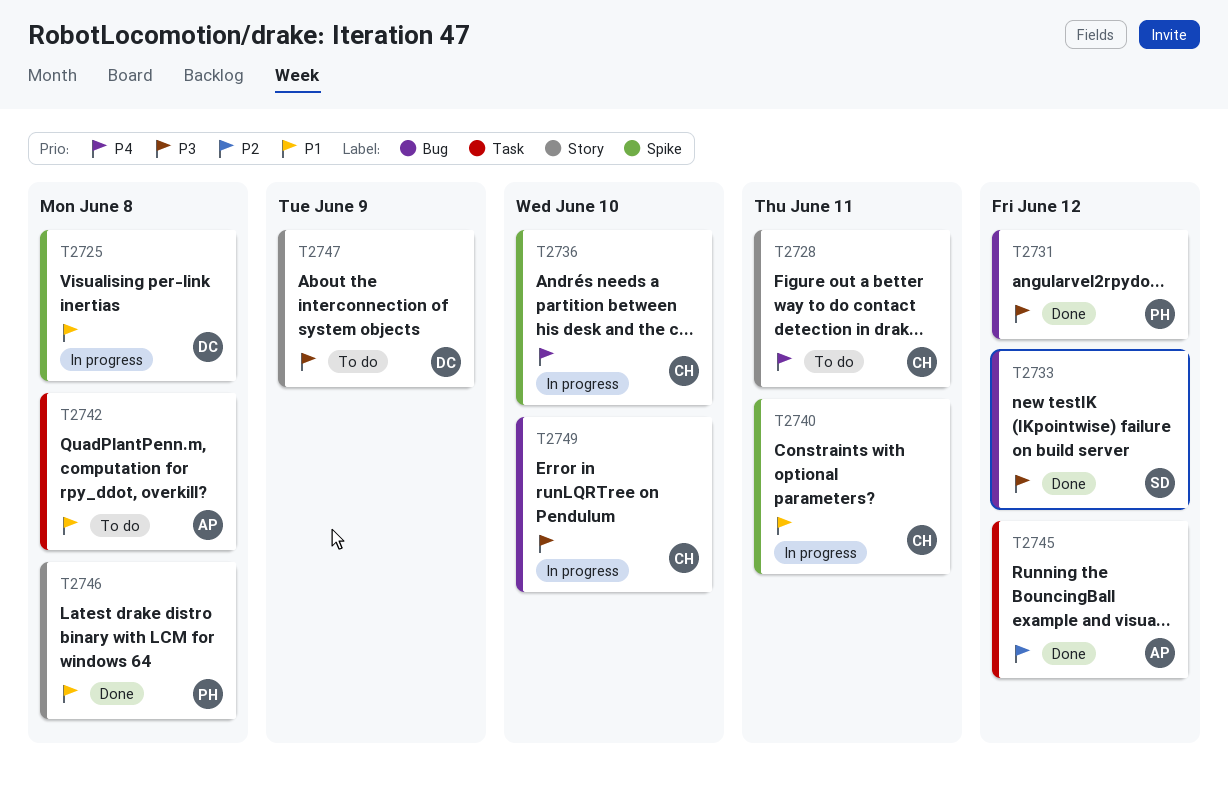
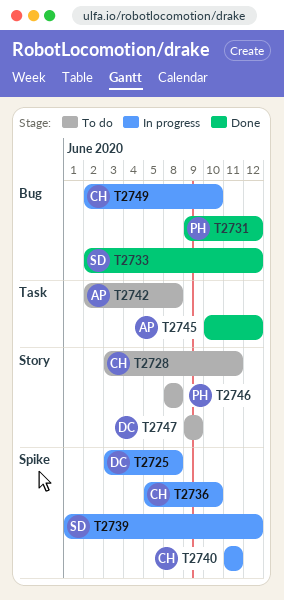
T2739: none -> present
T2746, status: Done -> To do

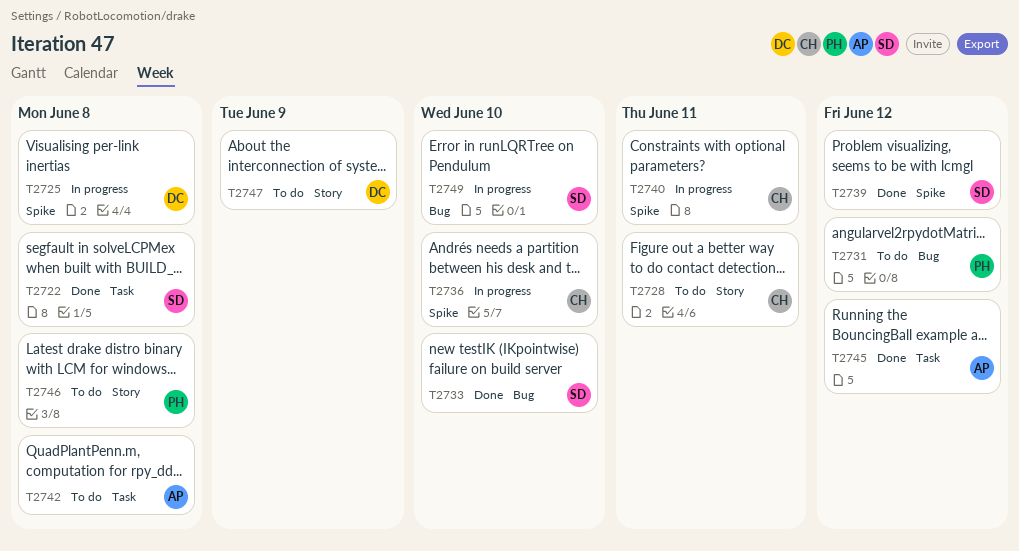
T2722: none -> present
T2731, status: Done -> To do
T2733, due: Jun 12 -> Jun 10
T2739, status: In progress -> Done
T2749, owner: CH -> SD

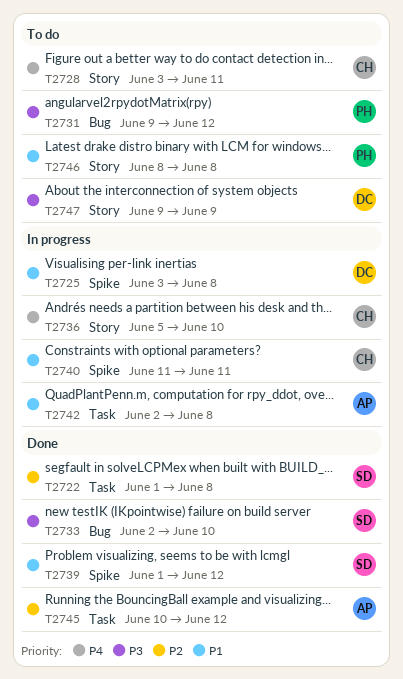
T2736, label: Spike -> Story
T2742, status: To do -> In progress
T2749: present -> none

